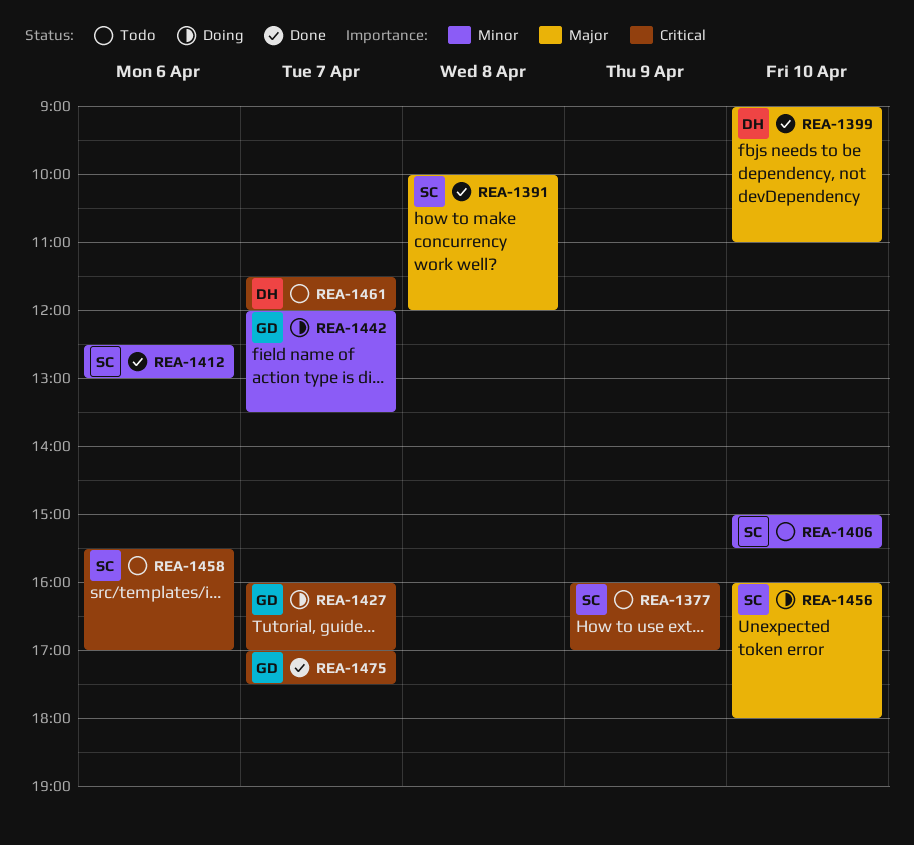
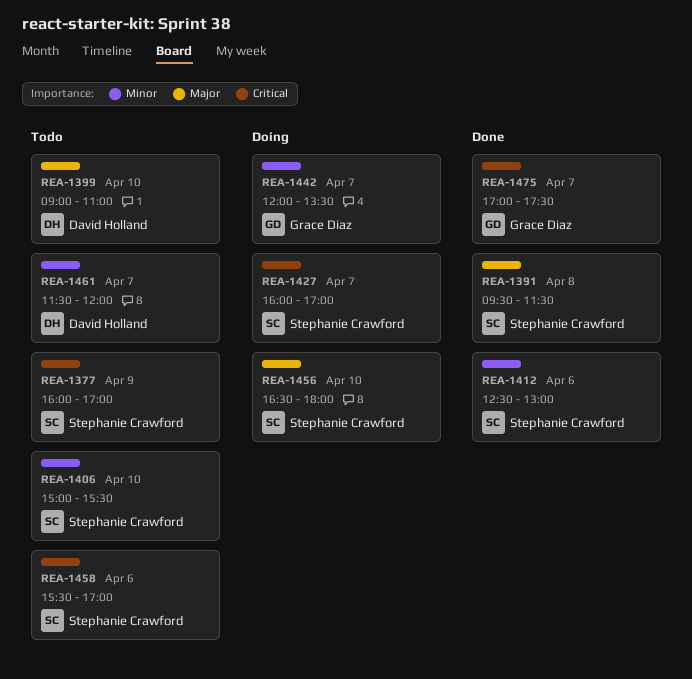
REA-1391, begins: 10:00 -> 09:30
REA-1391, ends: 12:00 -> 11:30
REA-1399, status: Done -> Todo
REA-1427, owner: Grace Diaz -> Stephanie Crawford
REA-1456, begins: 16:00 -> 16:30
REA-1461, priority: Critical -> Minor

